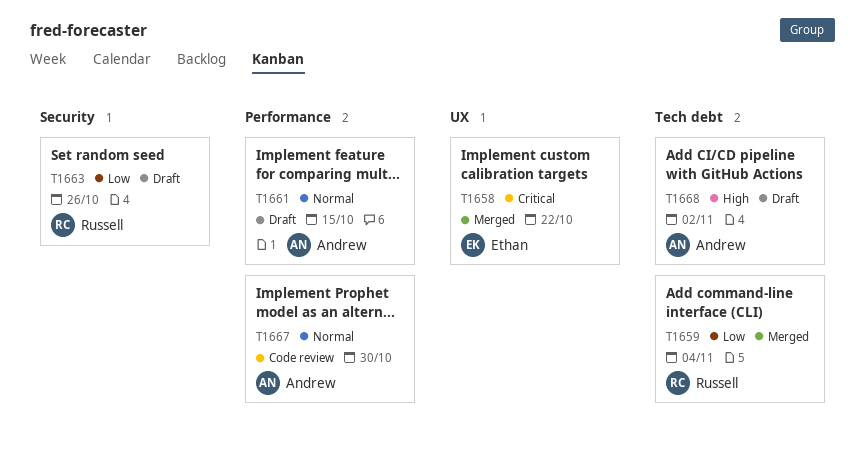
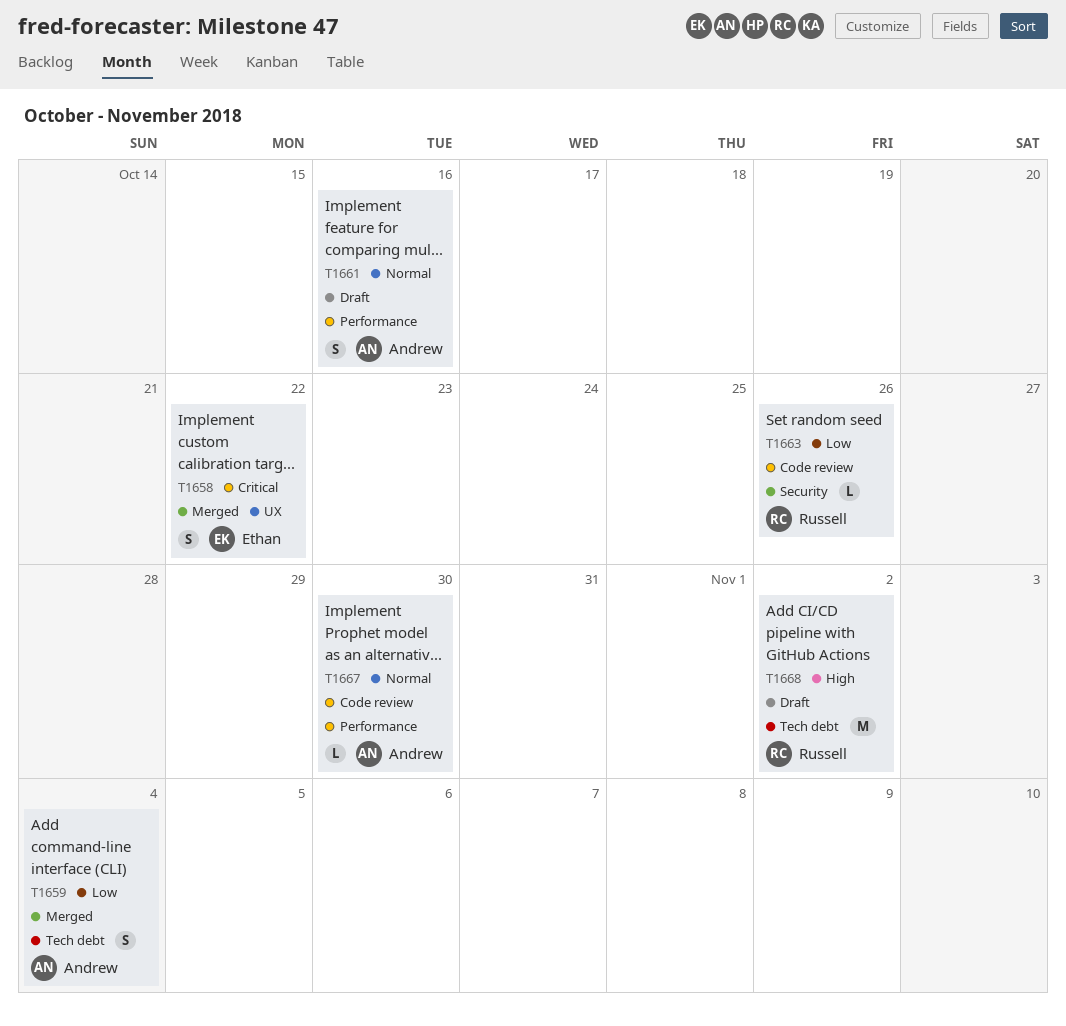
T1659, owner: Russell -> Andrew
T1661, due: Oct 15 -> Oct 16
T1663, status: Draft -> Code review
T1668, owner: Andrew -> Russell

